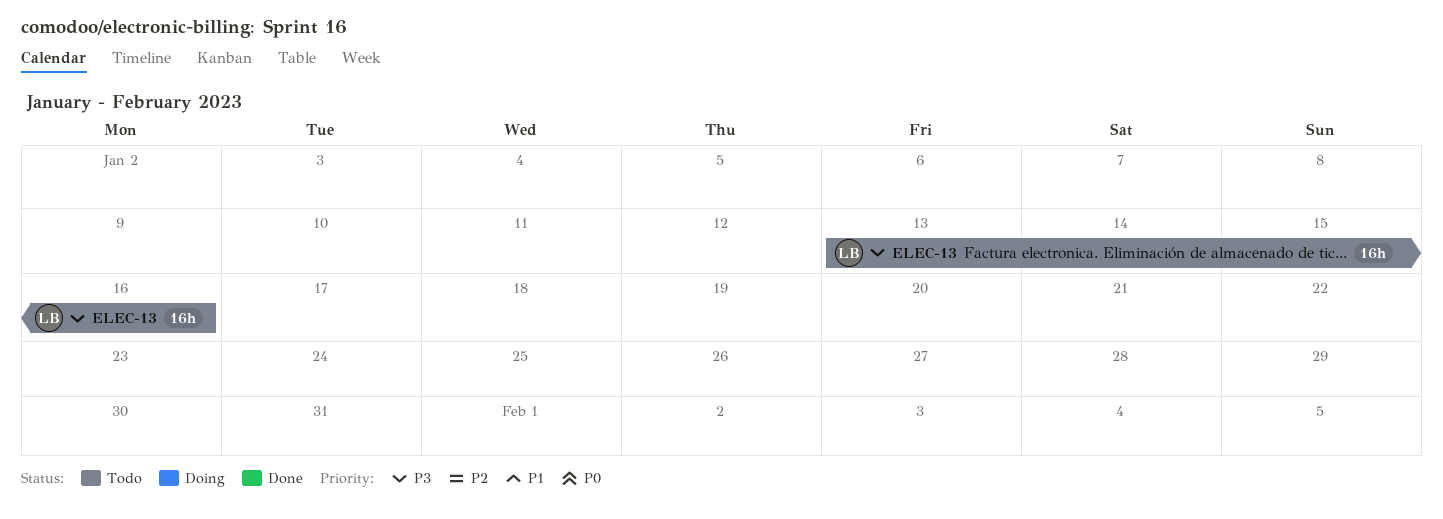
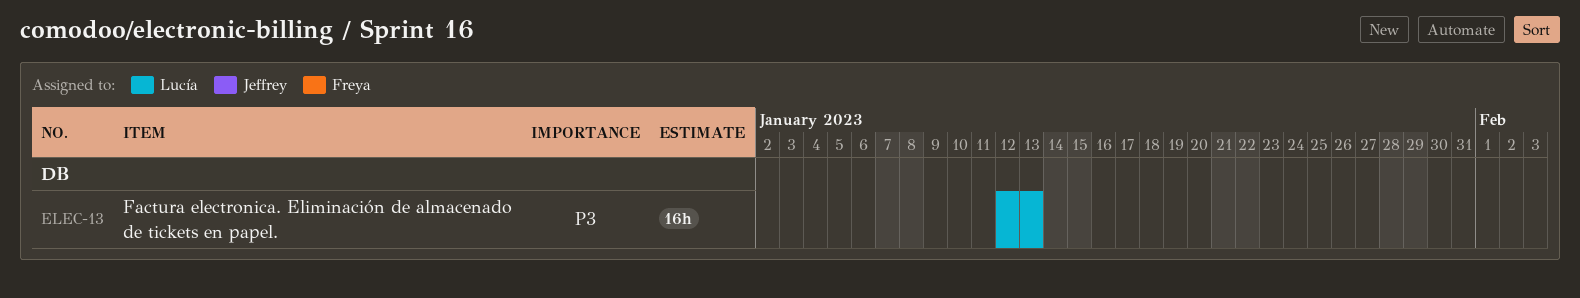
ELEC-13, start: Jan 13 -> Jan 12
ELEC-13, due: Jan 16 -> Jan 13

